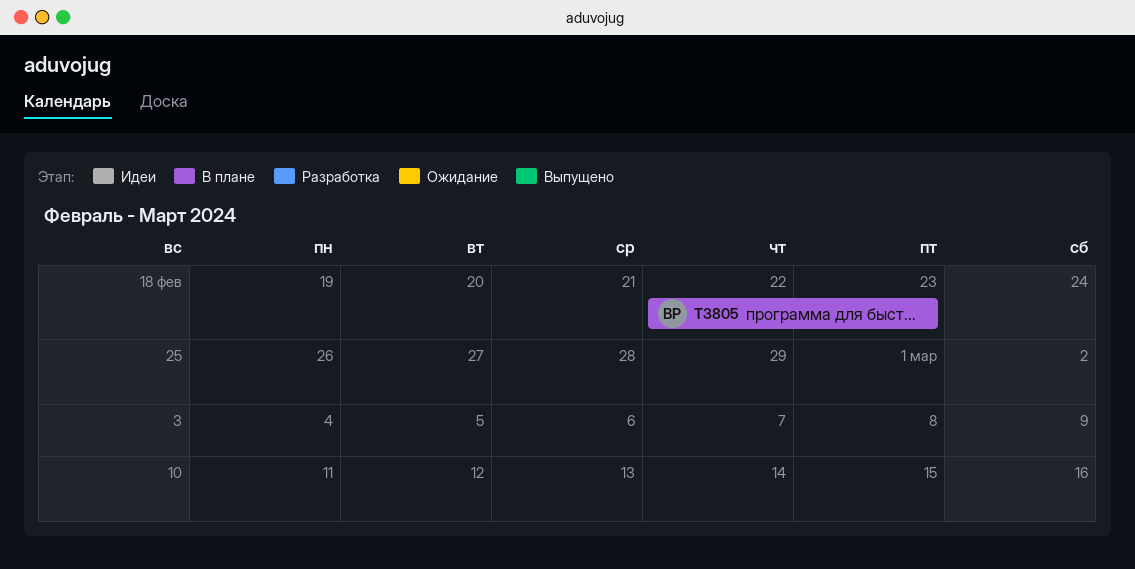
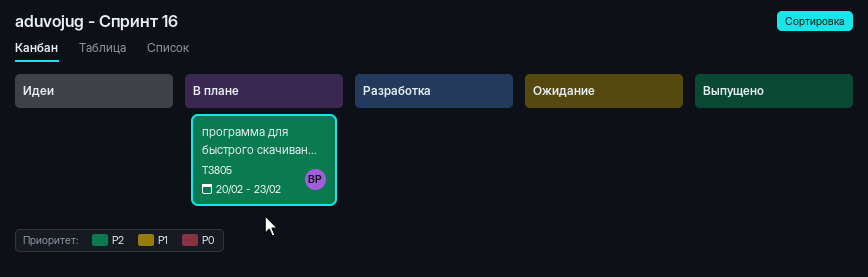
T3805, start: Feb 22 -> Feb 20

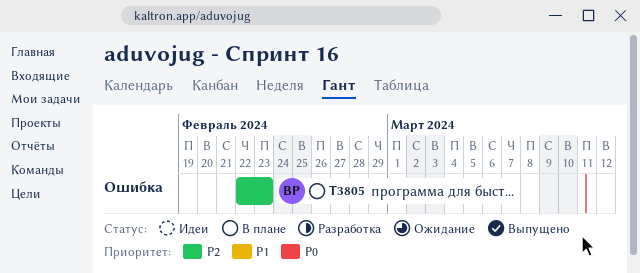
T3805, start: Feb 20 -> Feb 22

